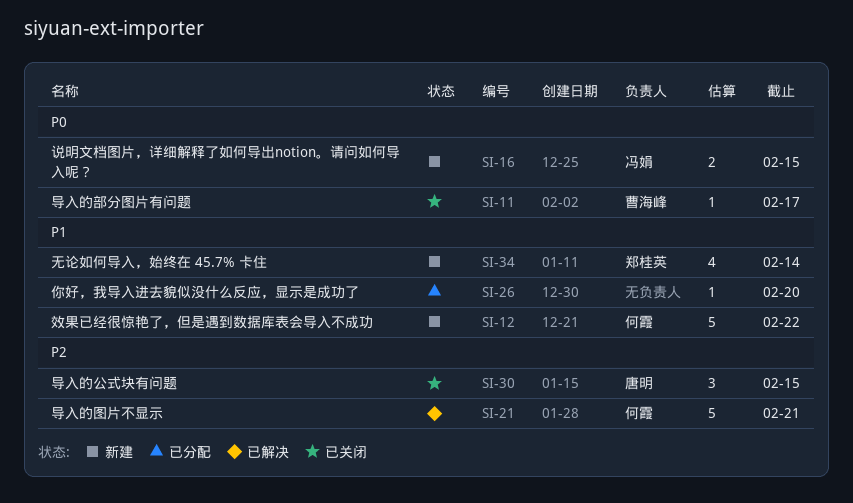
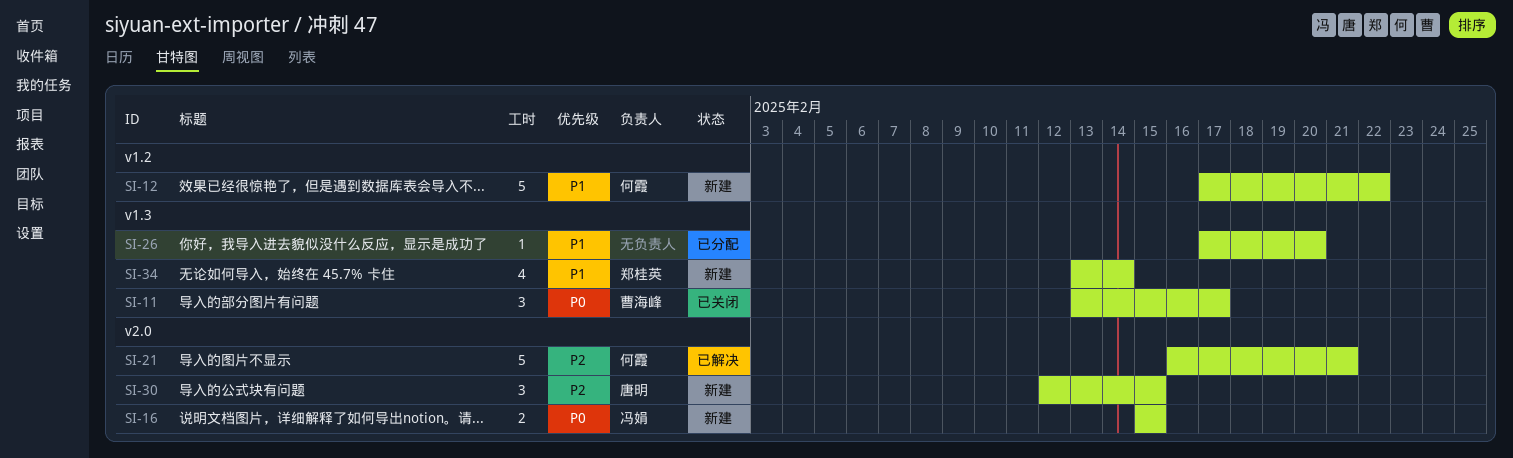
SI-11, estimate: 1 -> 3
SI-30, status: 已关闭 -> 新建

